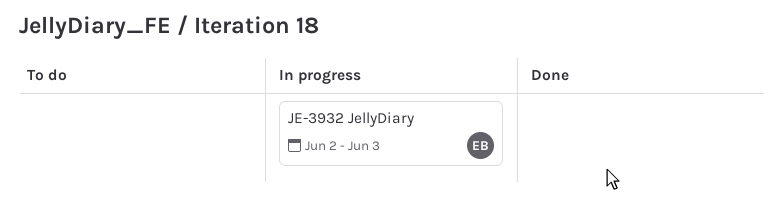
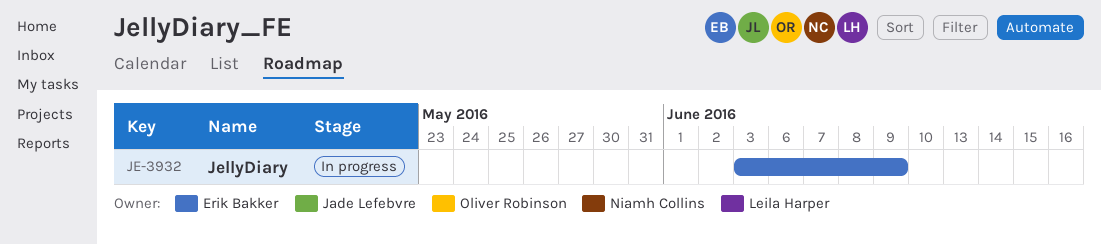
JE-3932, start: Jun 2 -> Jun 3
JE-3932, due: Jun 3 -> Jun 9

